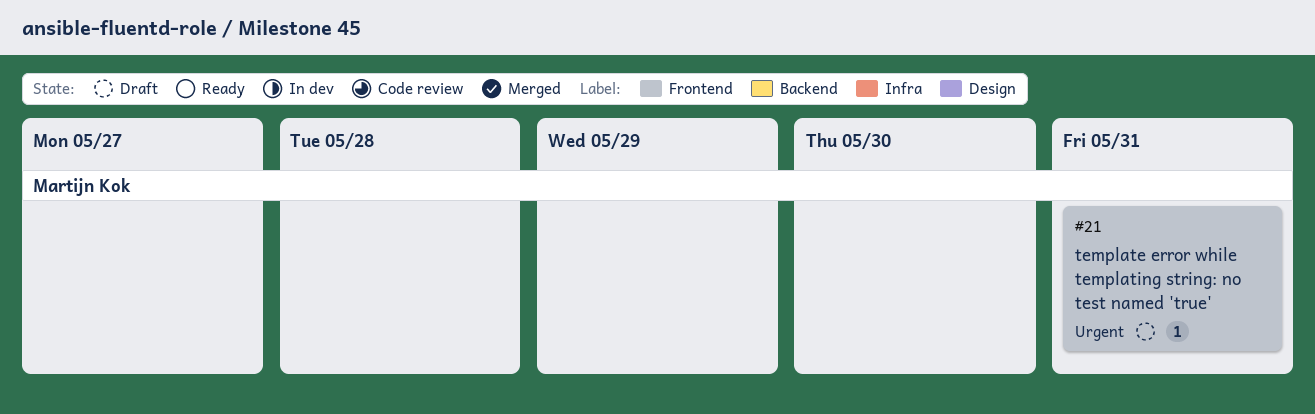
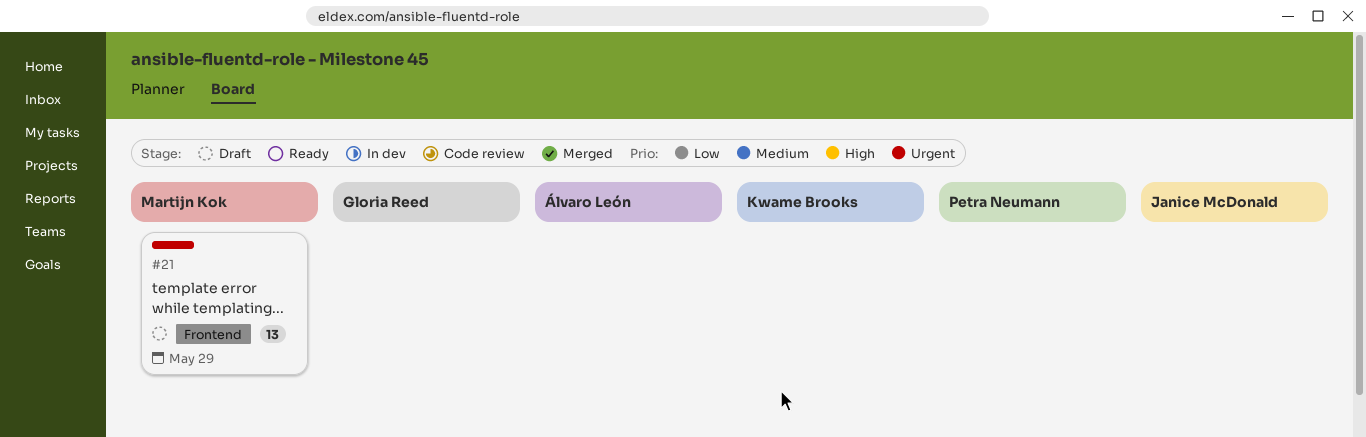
#21, estimate: 1 -> 13
#21, due: May 31 -> May 29

